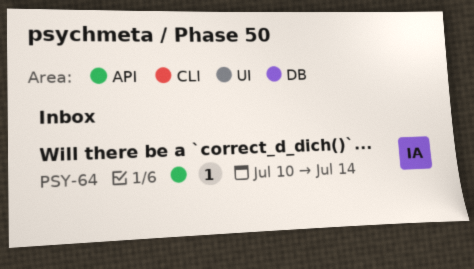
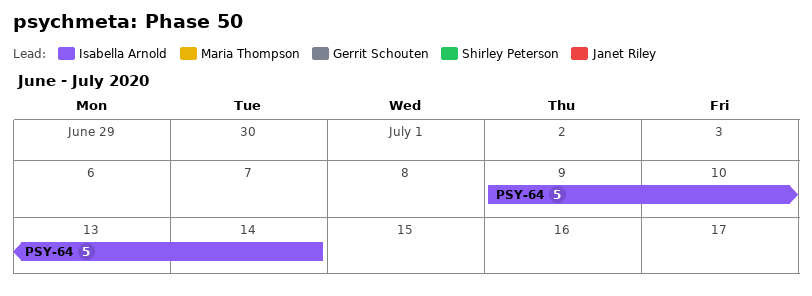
PSY-64, estimate: 1 -> 5
PSY-64, start: Jul 10 -> Jul 9

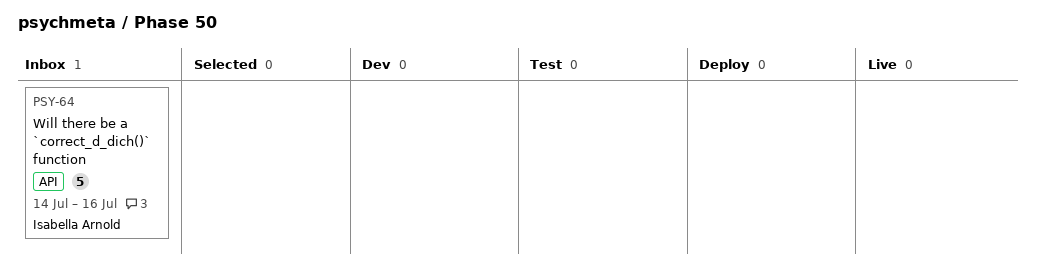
PSY-64, start: Jul 9 -> Jul 14
PSY-64, due: Jul 14 -> Jul 16

